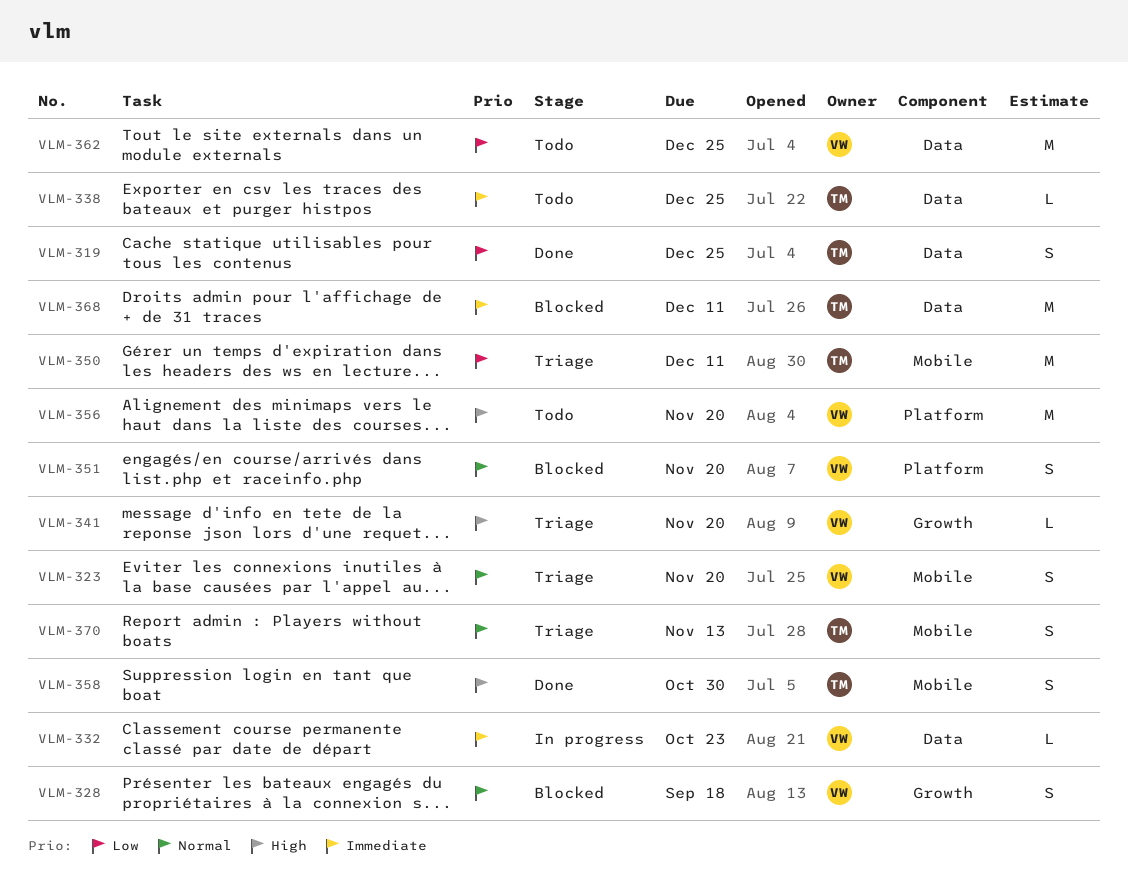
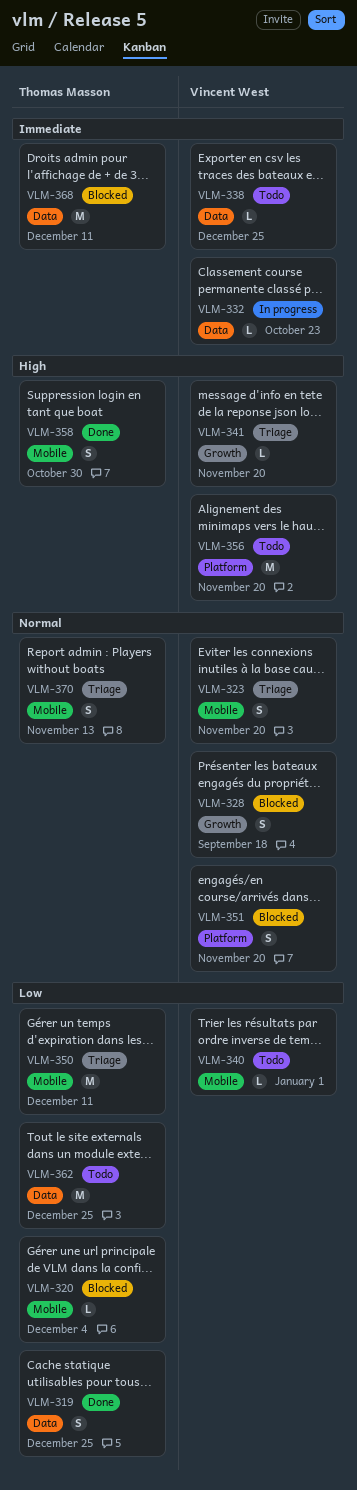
VLM-320: none -> present
VLM-338, owner: Thomas Masson -> Vincent West
VLM-340: none -> present
VLM-362, owner: Vincent West -> Thomas Masson

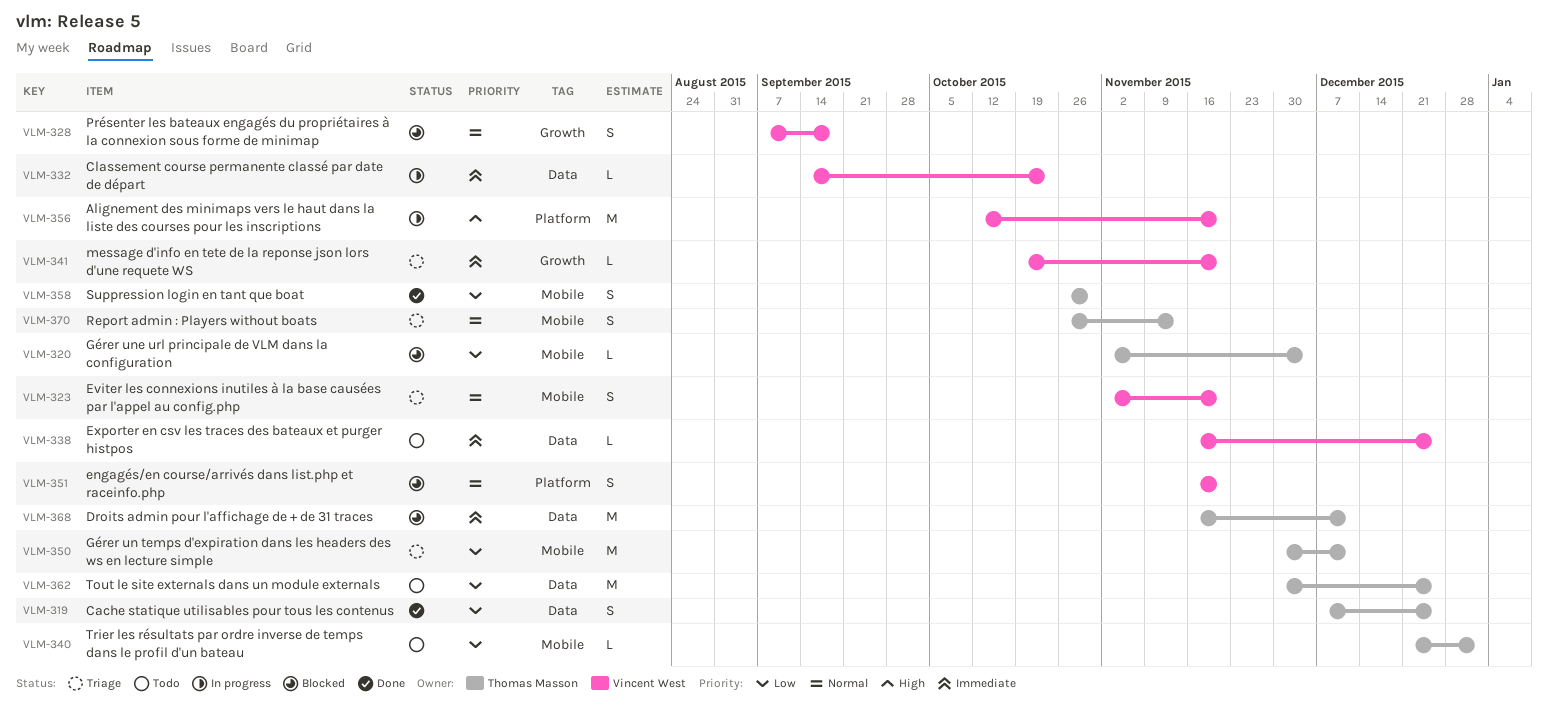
VLM-340, owner: Vincent West -> Thomas Masson
VLM-341, priority: High -> Immediate
VLM-356, status: Todo -> In progress
VLM-358, priority: High -> Low

